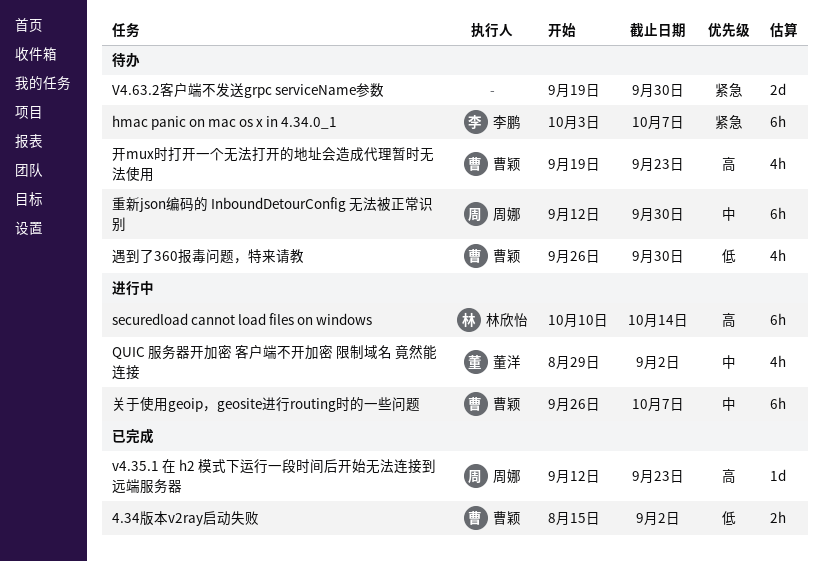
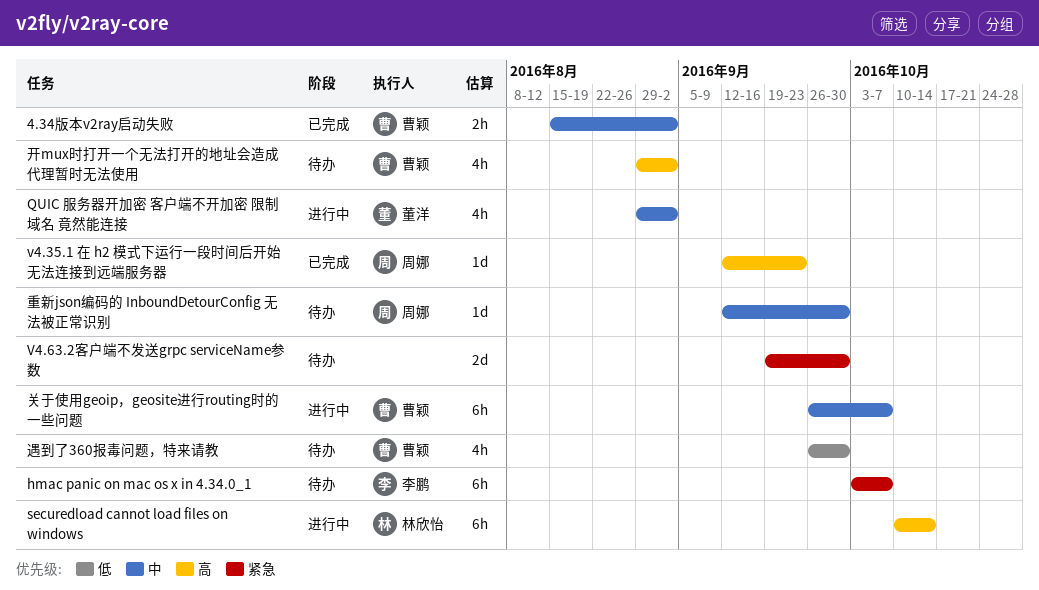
4.34版本v2ray启动失败, priority: 低 -> 中
开mux时打开一个无法打开的地址会造成代理暂时无法使用, start: Sep 19 -> Aug 29
开mux时打开一个无法打开的地址会造成代理暂时无法使用, due: Sep 23 -> Sep 2
重新json编码的 InboundDetourConfig 无法被正常识别, estimate: 6h -> 1d

